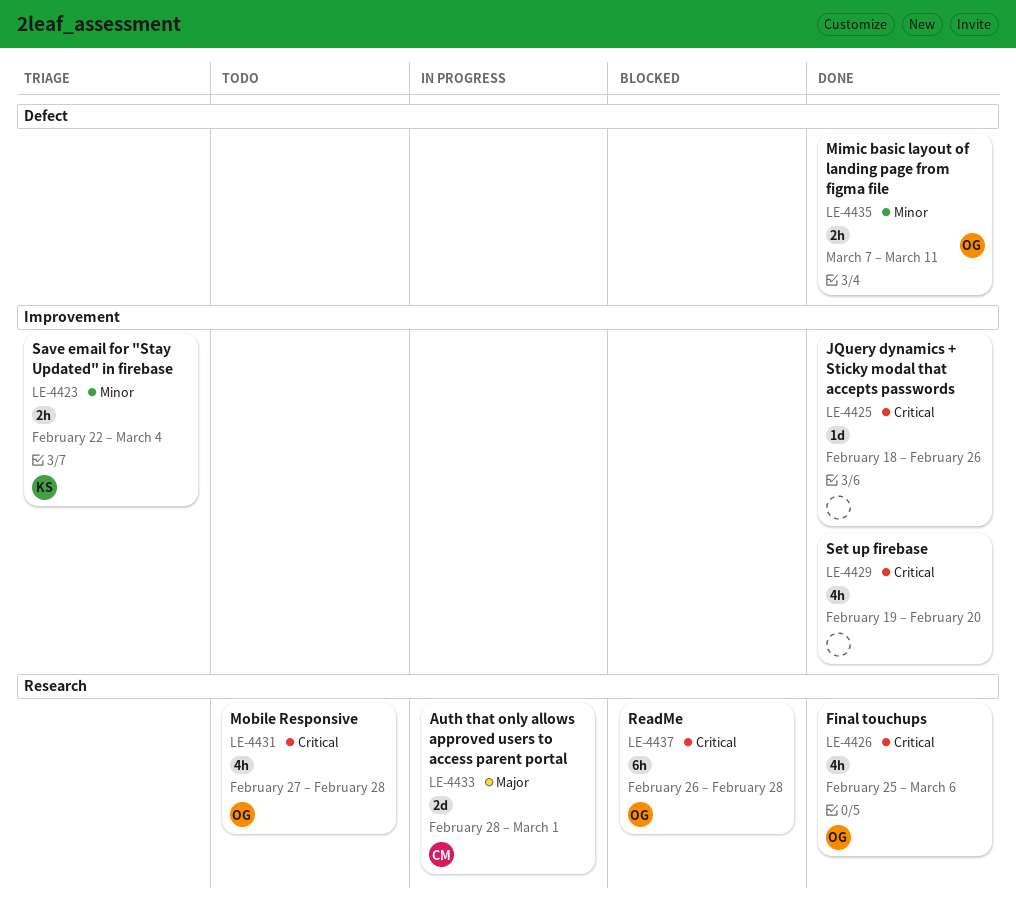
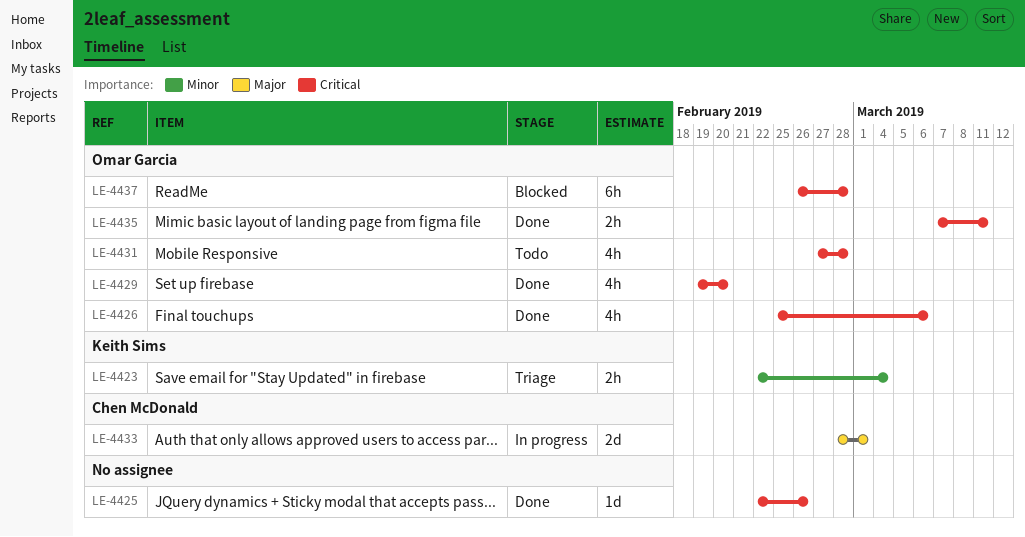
LE-4425, start: Feb 18 -> Feb 22
LE-4429, owner: none -> Omar Garcia
LE-4435, priority: Minor -> Critical

